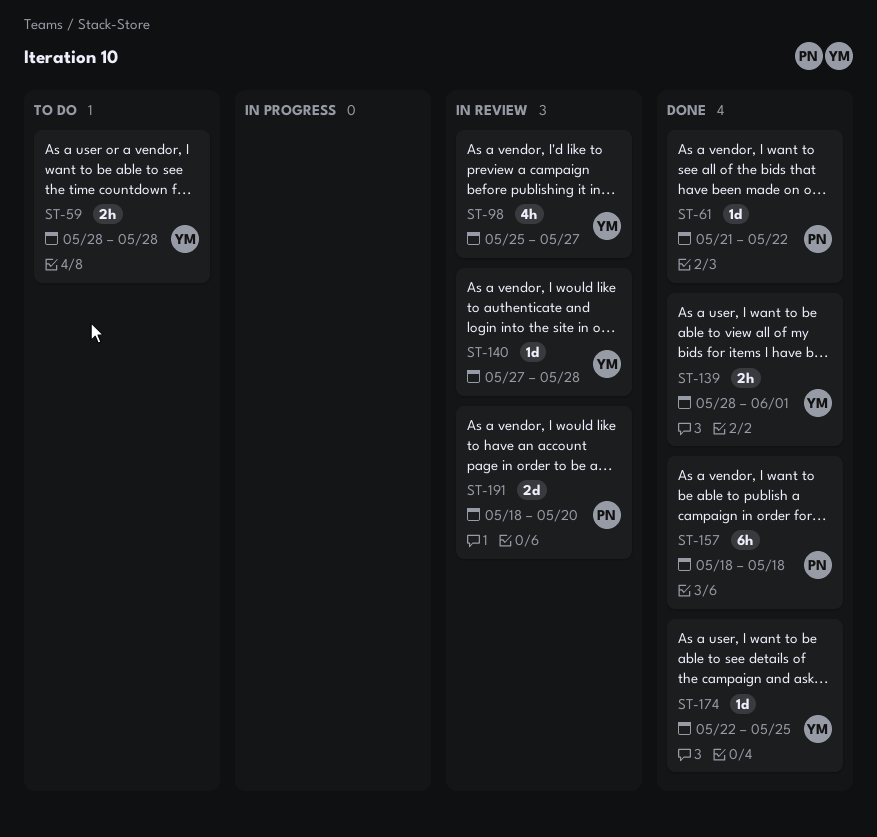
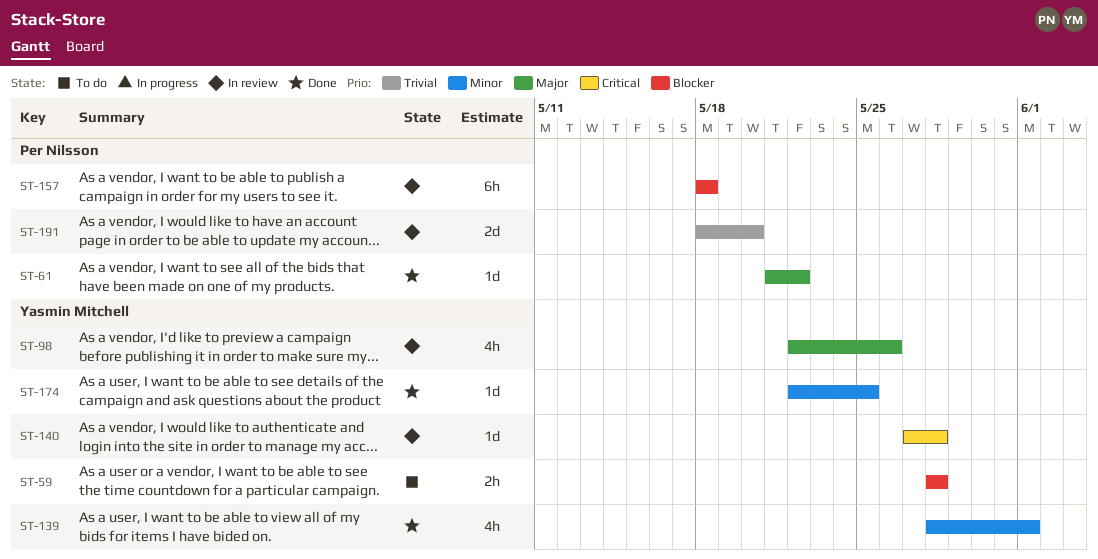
ST-98, start: May 25 -> May 22
ST-98, due: May 27 -> May 26
ST-139, estimate: 2h -> 4h
ST-157, status: Done -> In review

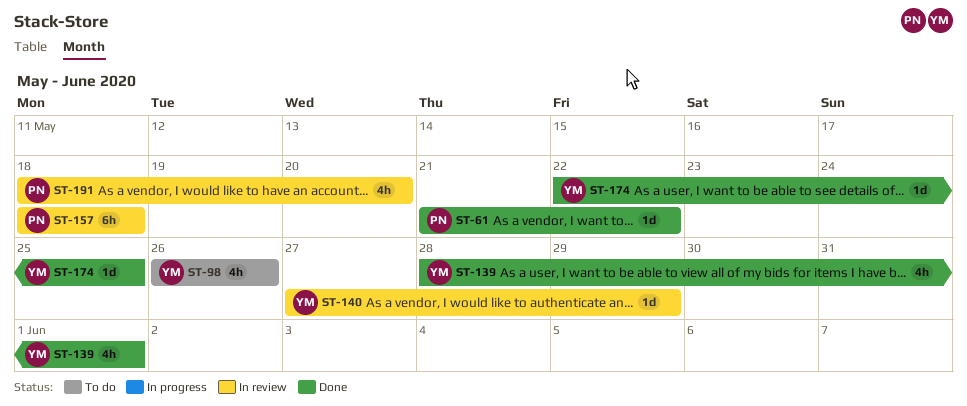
ST-59: present -> none
ST-98, status: In review -> To do
ST-98, start: May 22 -> May 26
ST-140, due: May 28 -> May 29
ST-191, estimate: 2d -> 4h

